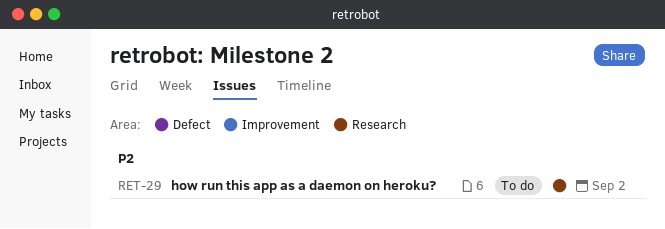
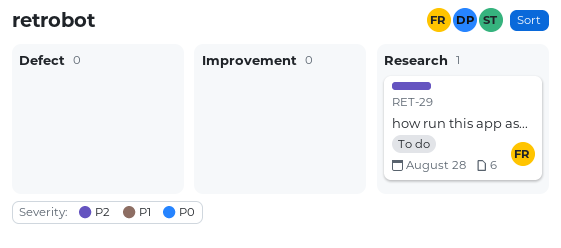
RET-29, due: Sep 2 -> Aug 28

